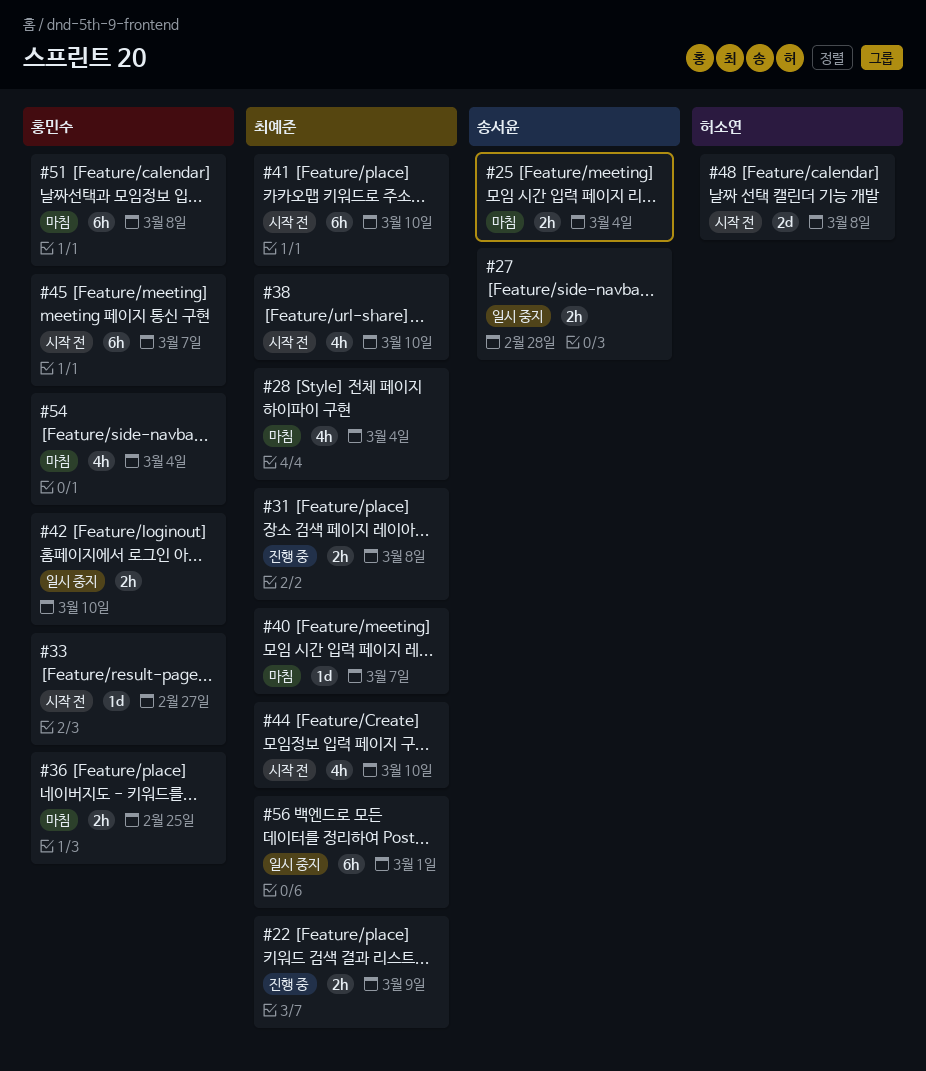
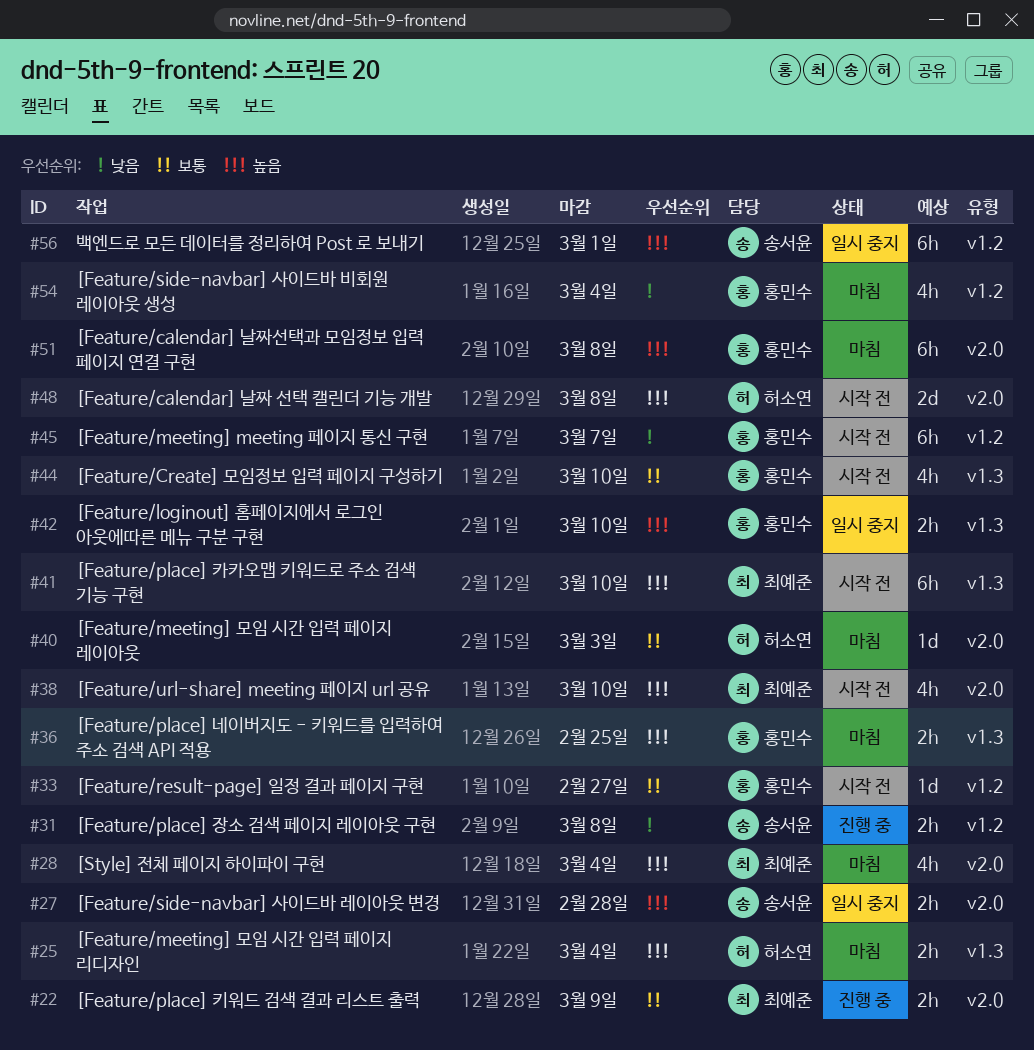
#25, owner: 송서윤 -> 허소연
#31, owner: 최예준 -> 송서윤
#40, owner: 최예준 -> 허소연
#40, due: Mar 7 -> Mar 3
#44, owner: 최예준 -> 홍민수
#56, owner: 최예준 -> 송서윤

